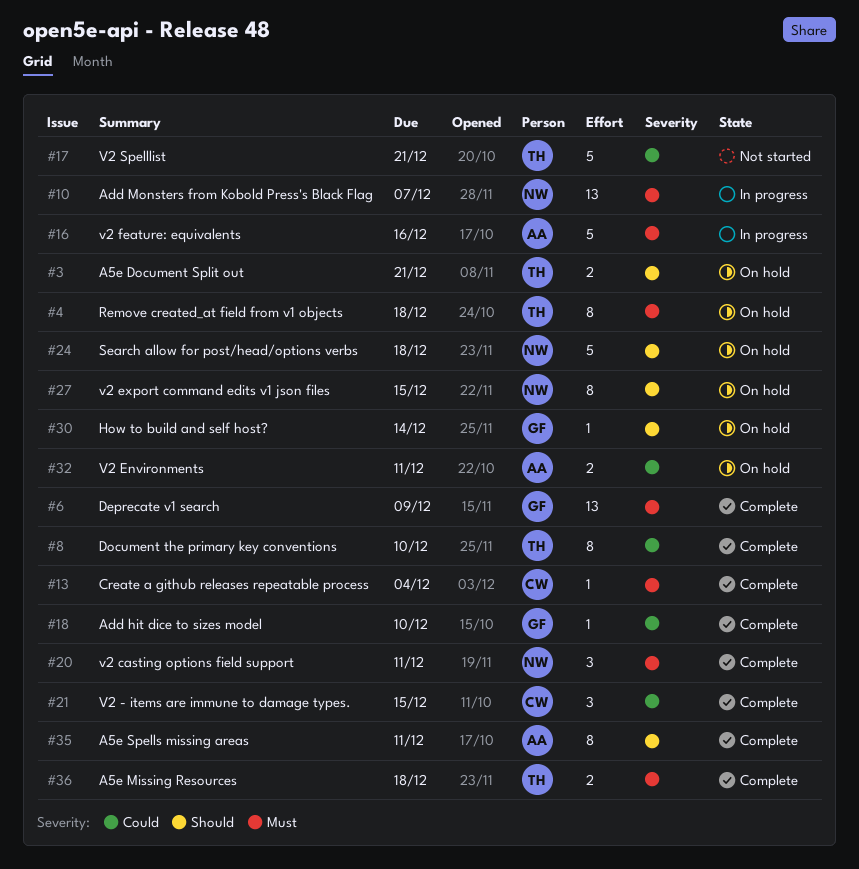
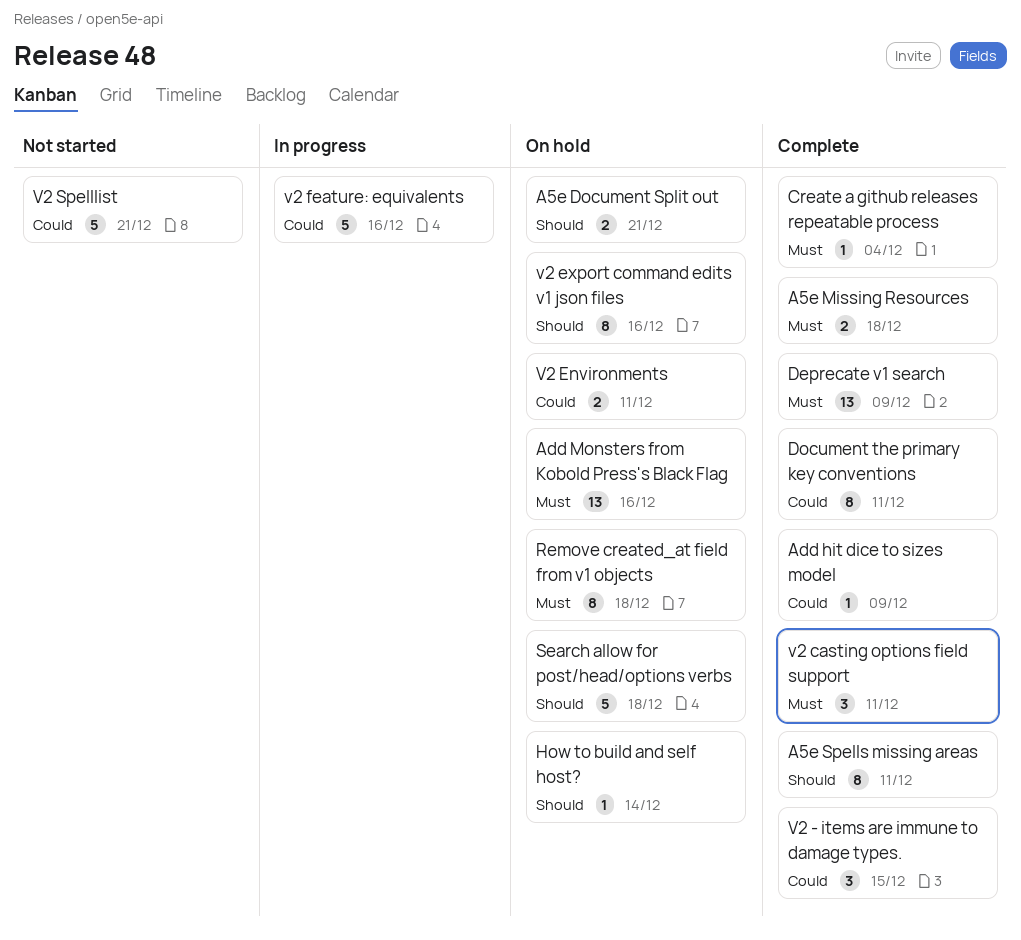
Add hit dice to sizes model, due: Dec 10 -> Dec 9
Add Monsters from Kobold Press's Black Flag, status: In progress -> On hold
Add Monsters from Kobold Press's Black Flag, due: Dec 7 -> Dec 16
Document the primary key conventions, due: Dec 10 -> Dec 11
v2 export command edits v1 json files, due: Dec 15 -> Dec 16
v2 feature: equivalents, priority: Must -> Could

